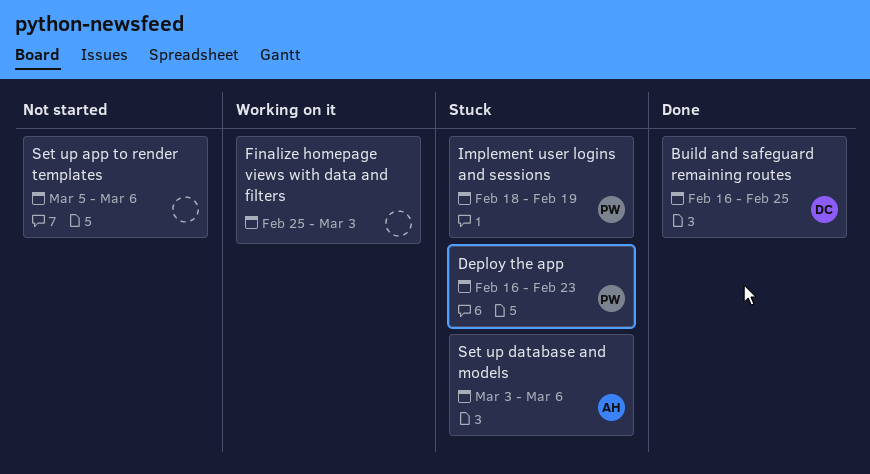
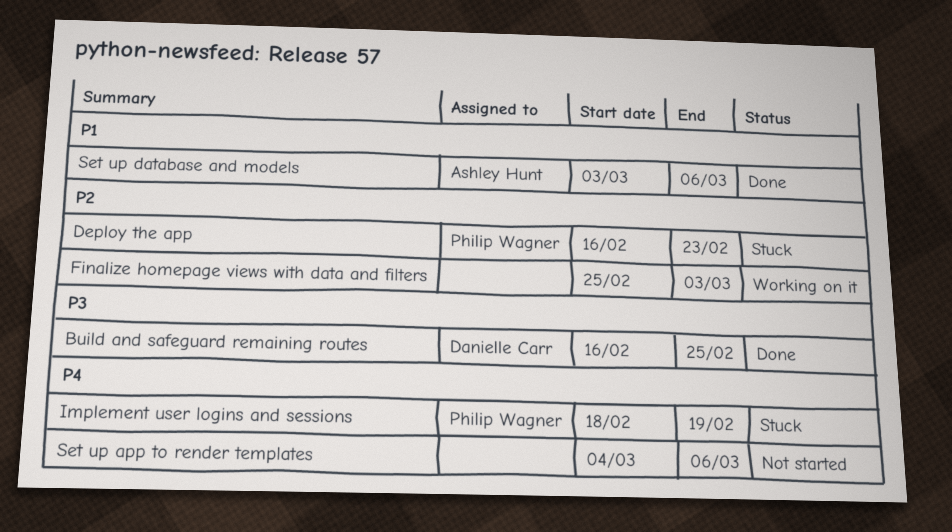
Set up app to render templates, start: Mar 5 -> Mar 4
Set up database and models, status: Stuck -> Done

